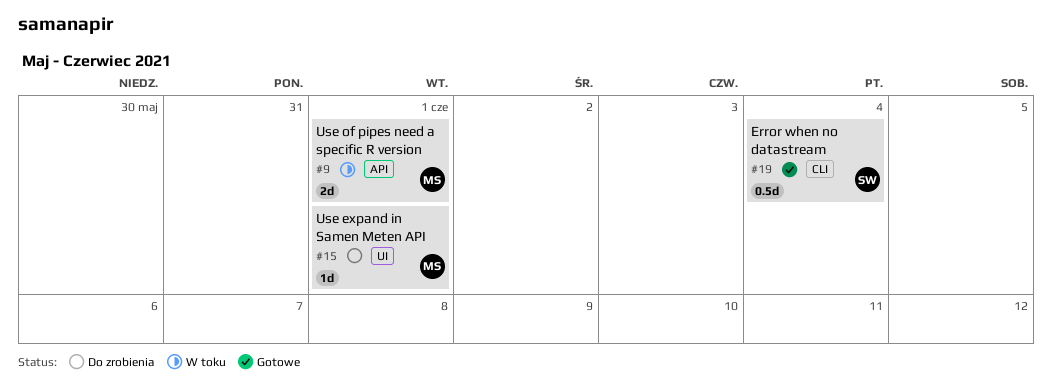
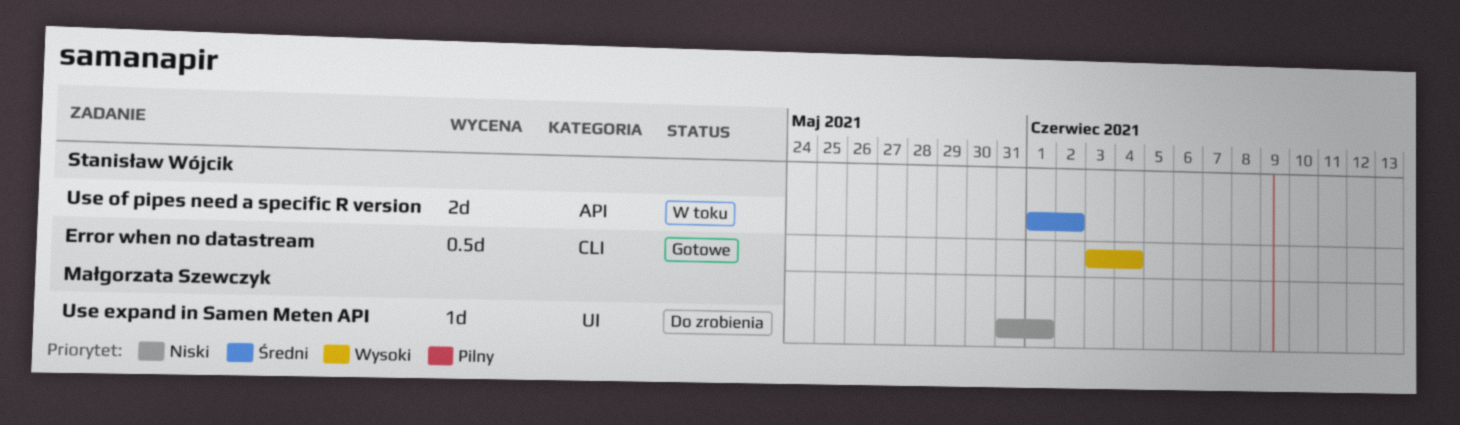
Use of pipes need a specific R version, owner: Małgorzata Szewczyk -> Stanisław Wójcik
Use of pipes need a specific R version, due: Jun 1 -> Jun 2

